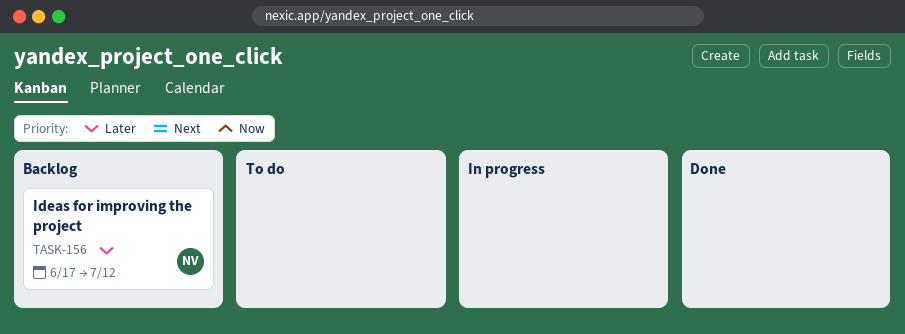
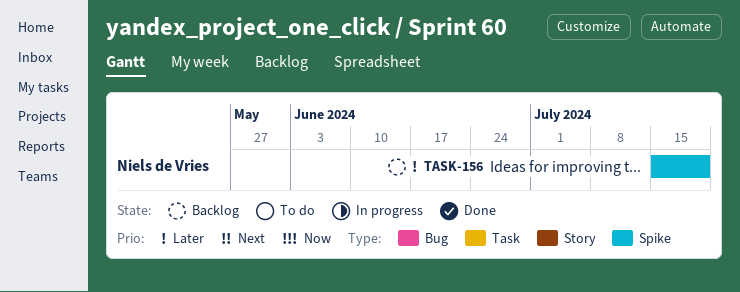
TASK-156, start: Jun 17 -> Jul 15
TASK-156, due: Jul 12 -> Jul 19

